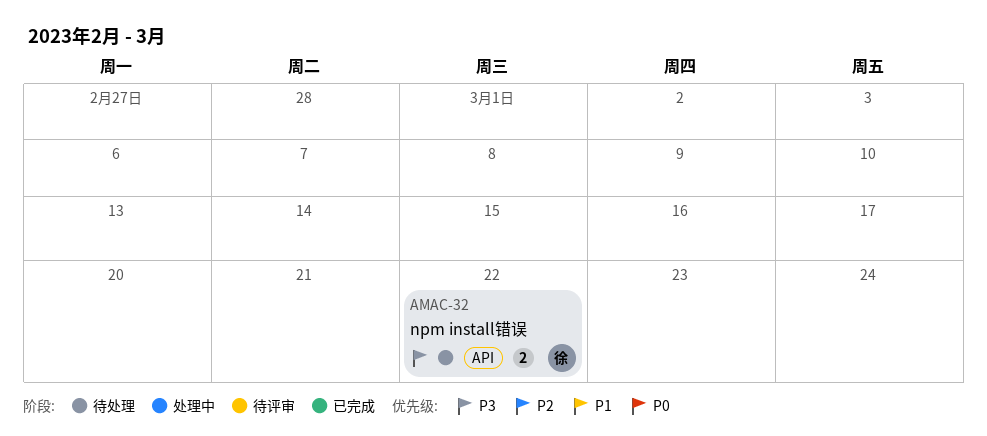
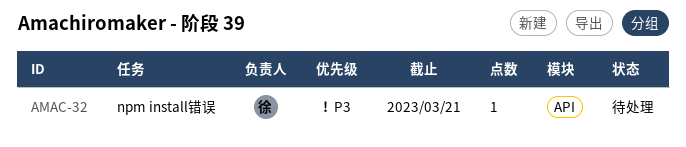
AMAC-32, estimate: 2 -> 1
AMAC-32, due: Mar 22 -> Mar 21

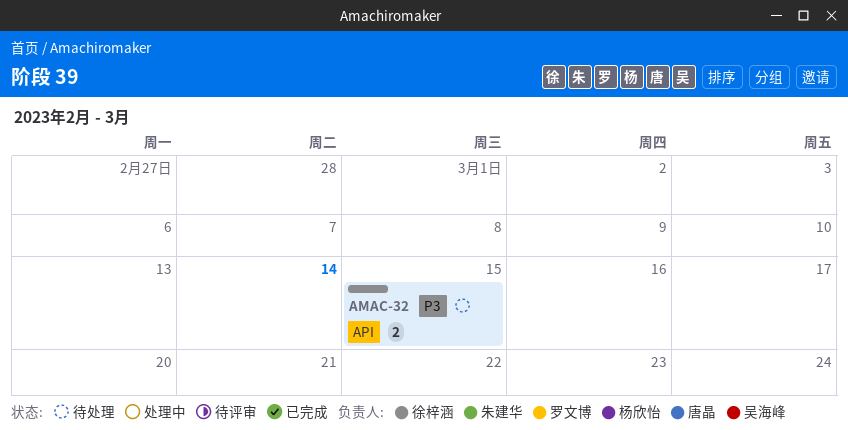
AMAC-32, estimate: 1 -> 2
AMAC-32, due: Mar 21 -> Mar 15

